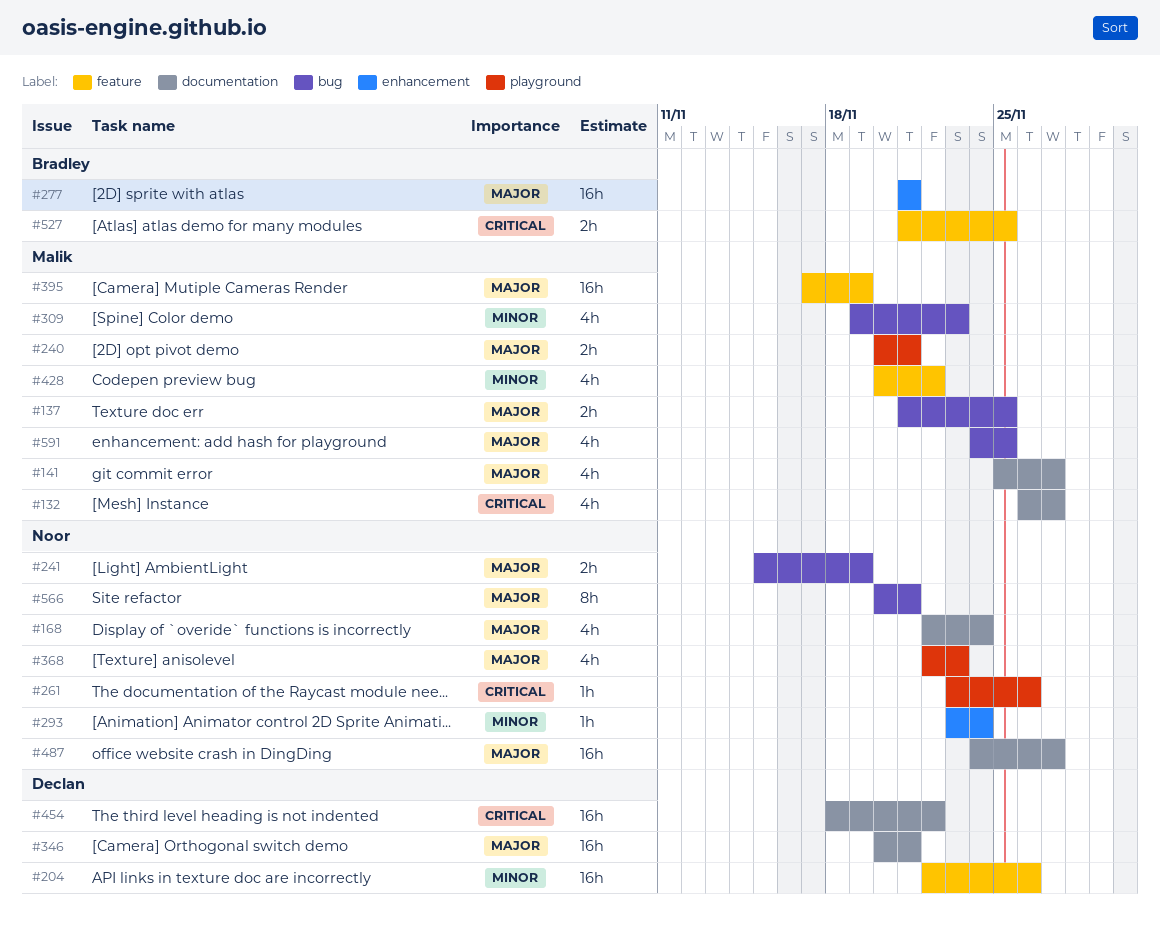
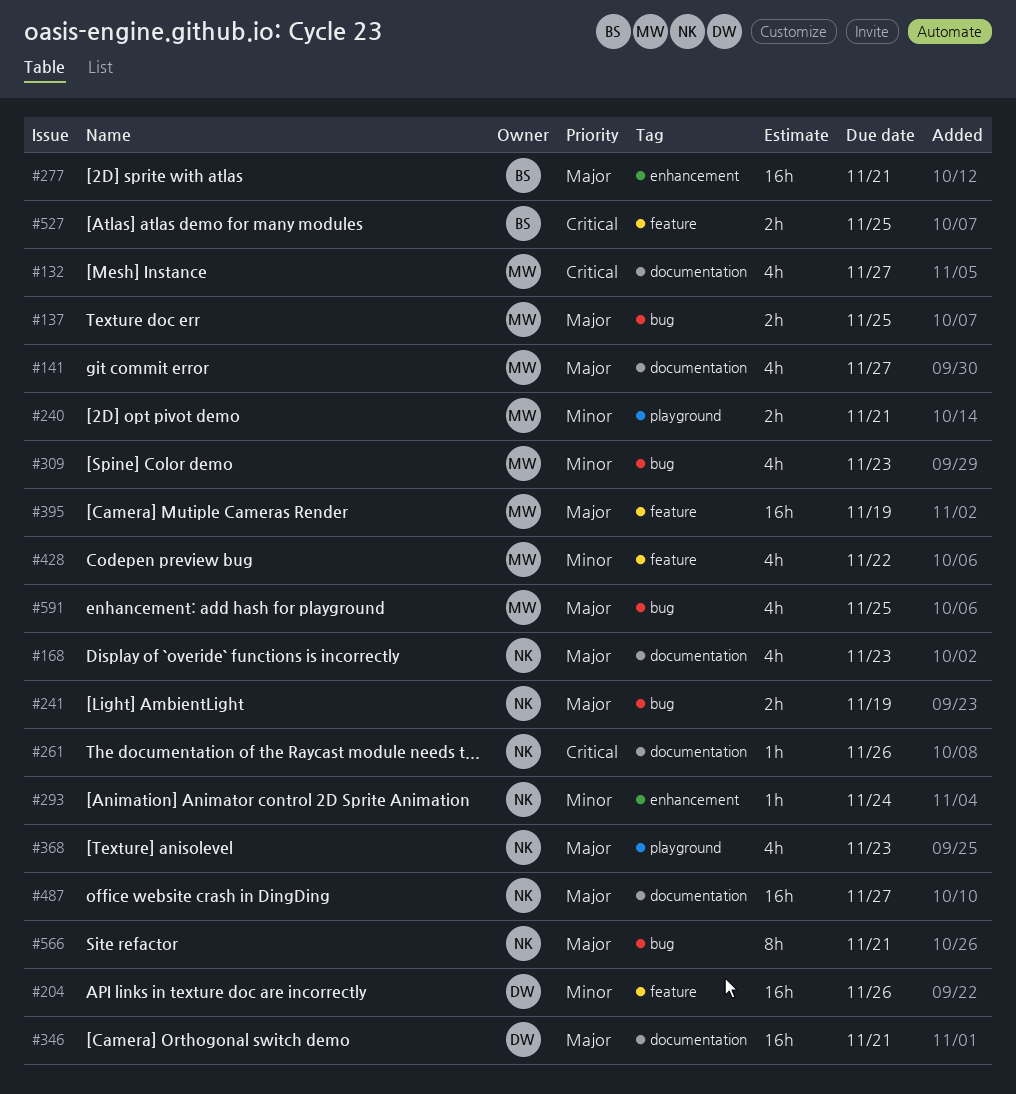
#168, due: Nov 24 -> Nov 23
#240, priority: Major -> Minor
#261, label: playground -> documentation
#454: present -> none

